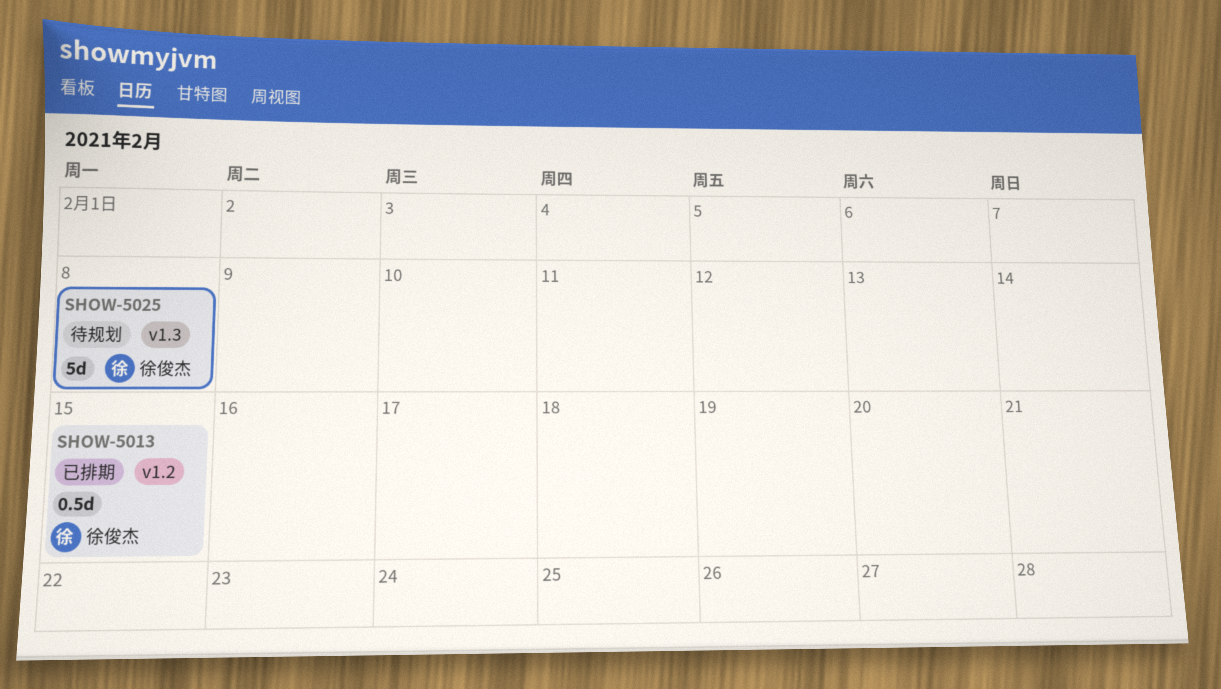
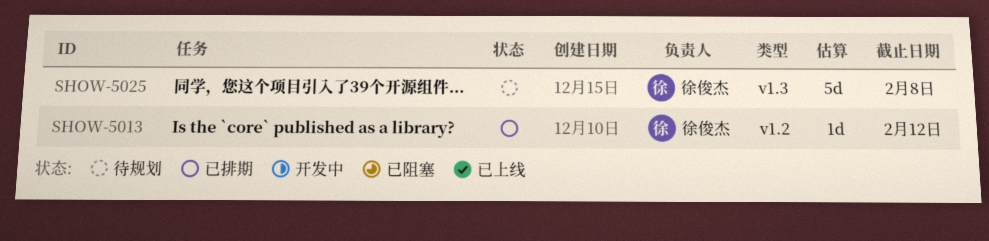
SHOW-5013, estimate: 0.5d -> 1d
SHOW-5013, due: Feb 15 -> Feb 12

